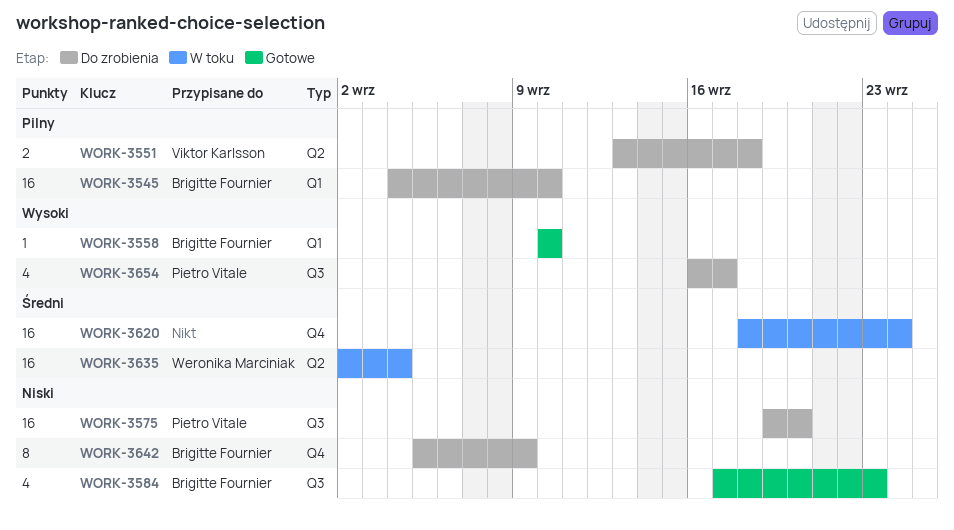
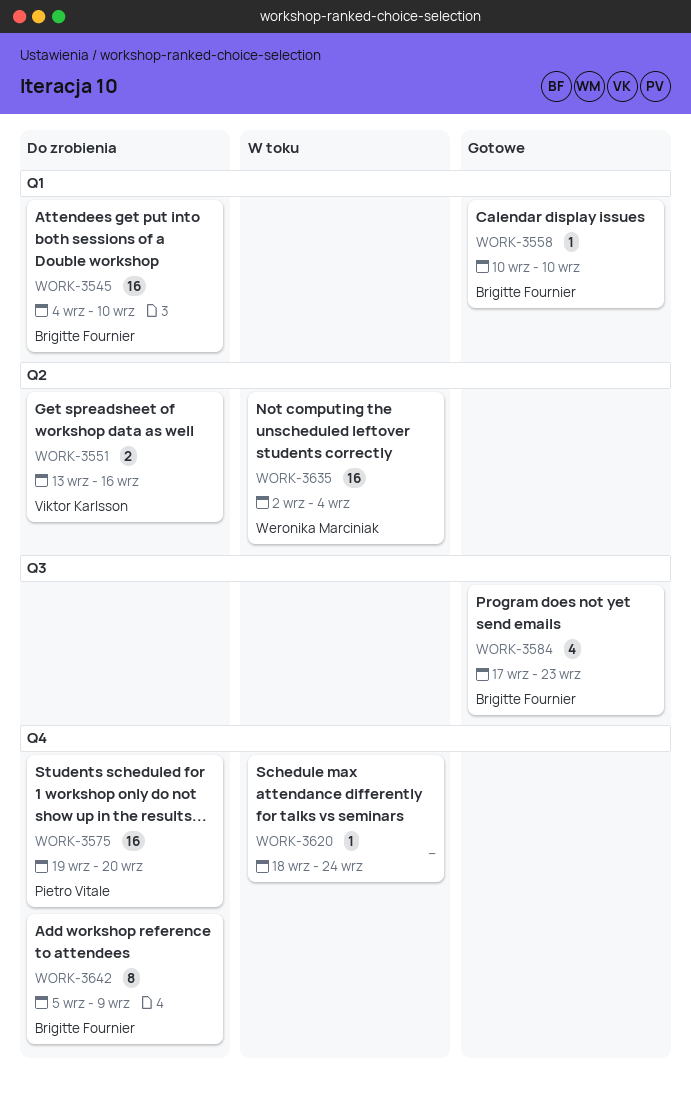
WORK-3551, due: Sep 18 -> Sep 16
WORK-3575, label: Q3 -> Q4
WORK-3620, estimate: 16 -> 1
WORK-3654: present -> none

